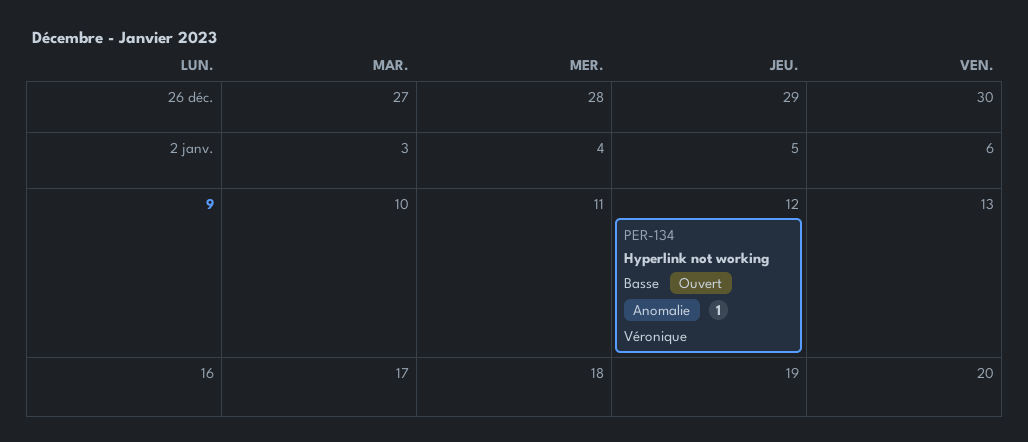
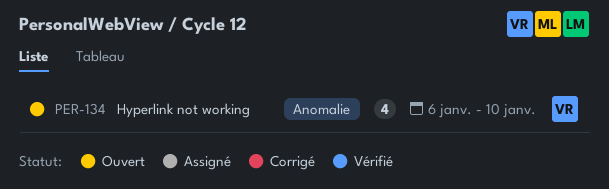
PER-134, estimate: 1 -> 4
PER-134, due: Jan 12 -> Jan 10

